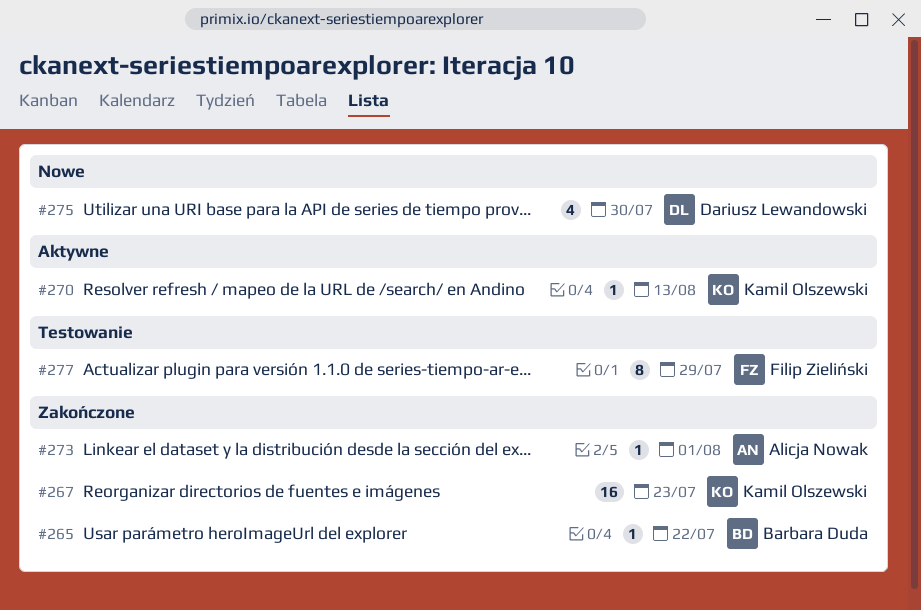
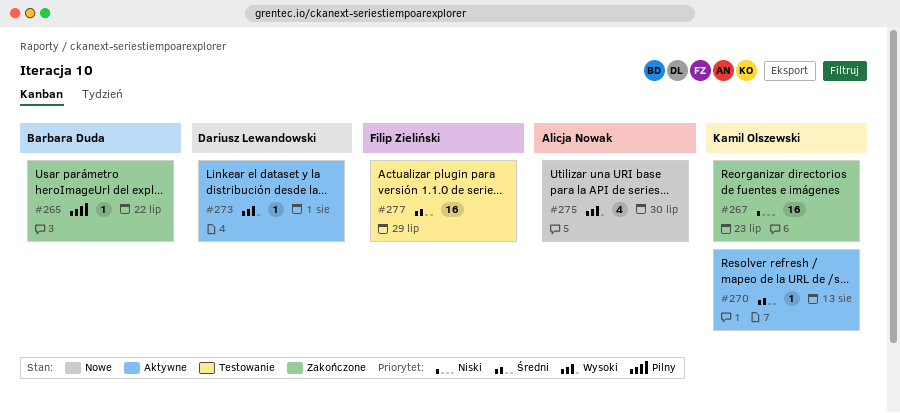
#273, status: Zakończone -> Aktywne
#273, owner: Alicja Nowak -> Dariusz Lewandowski
#275, owner: Dariusz Lewandowski -> Alicja Nowak
#277, estimate: 8 -> 16

